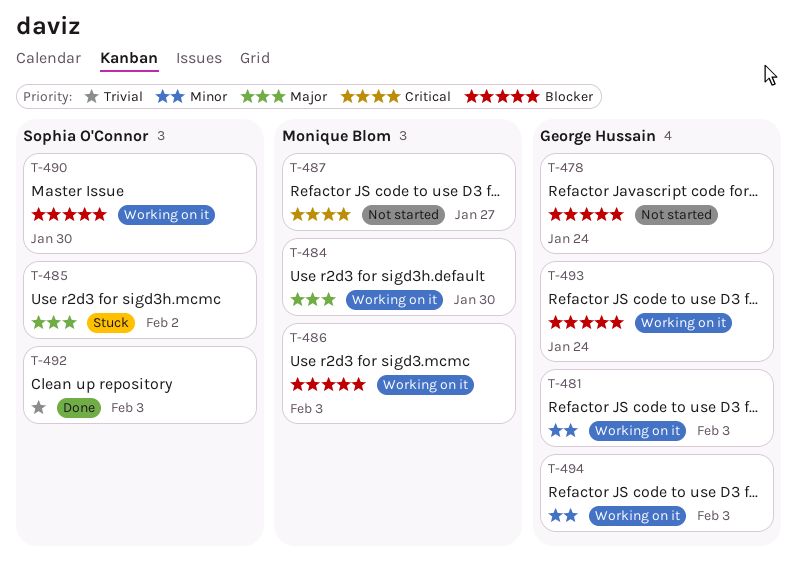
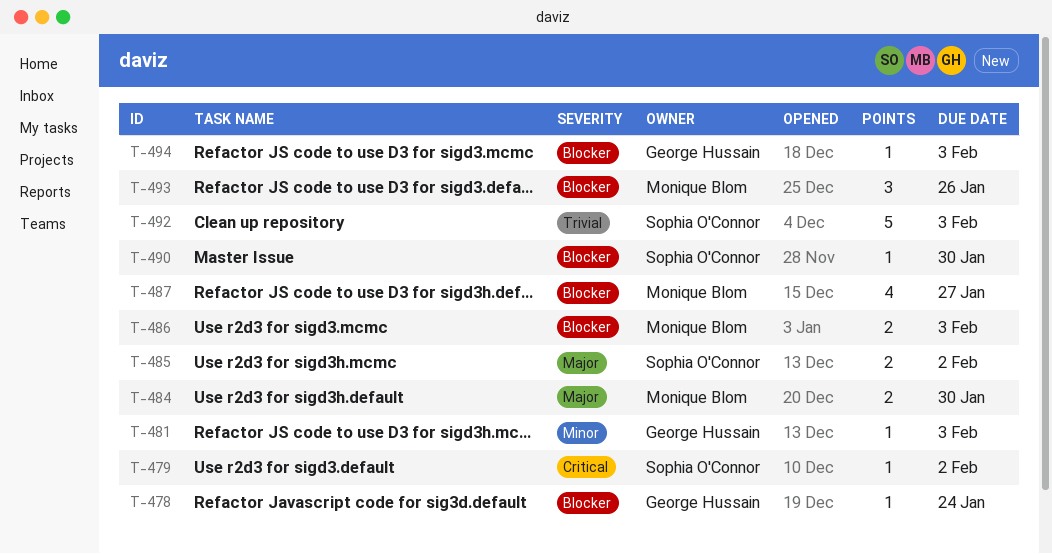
T-479: none -> present
T-487, priority: Critical -> Blocker
T-493, owner: George Hussain -> Monique Blom
T-493, due: Jan 24 -> Jan 26
T-494, priority: Minor -> Blocker

